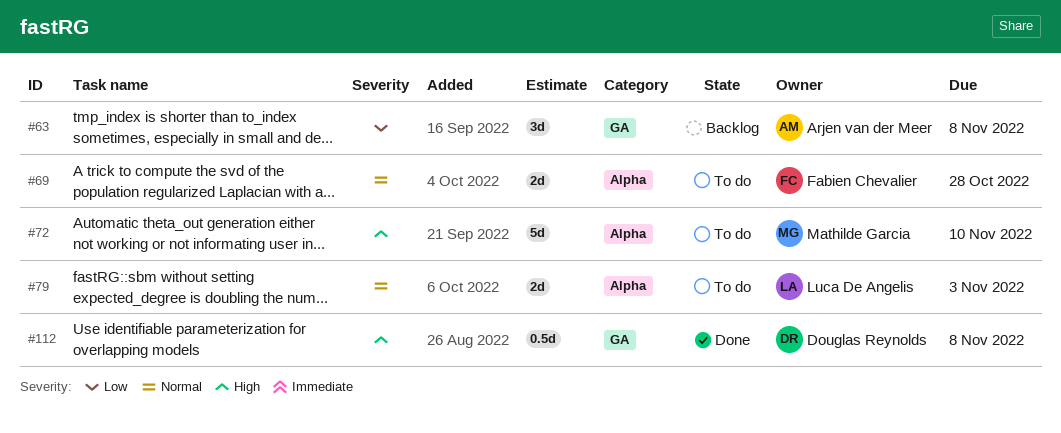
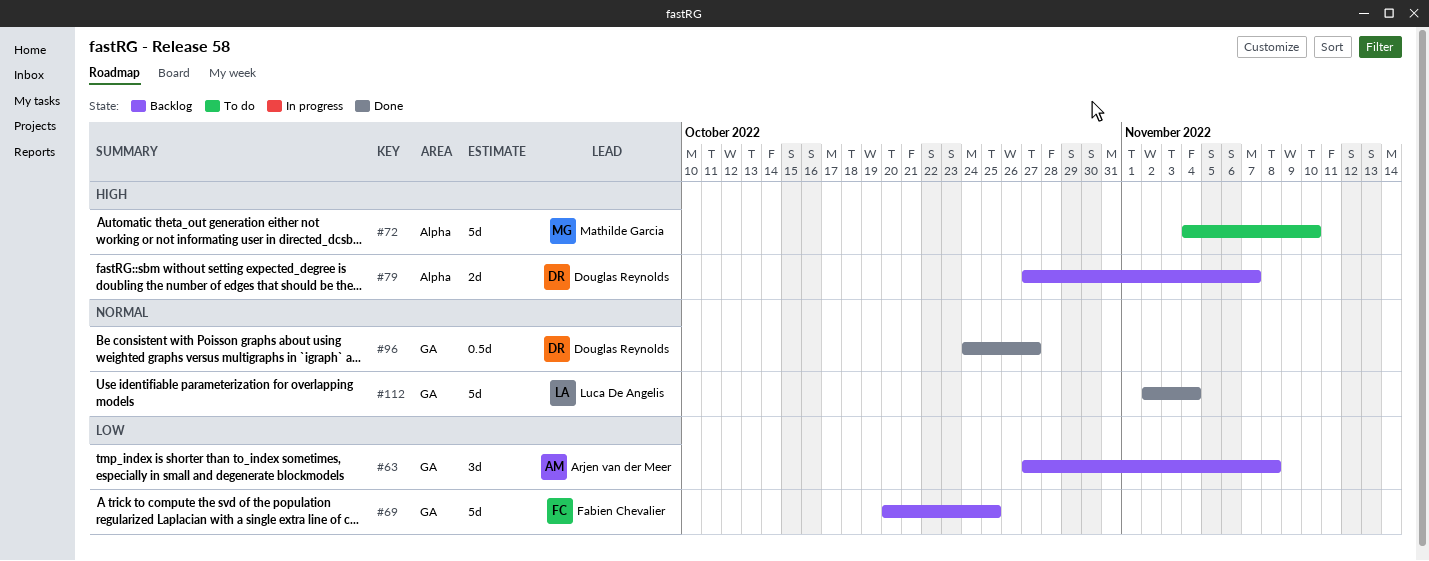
#69, status: To do -> Backlog
#69, priority: Normal -> Low
#69, label: Alpha -> GA
#69, estimate: 2d -> 5d
#69, due: Oct 28 -> Oct 25
#79, status: To do -> Backlog
#79, owner: Luca De Angelis -> Douglas Reynolds
#79, priority: Normal -> High
#79, due: Nov 3 -> Nov 7
#96: none -> present
#112, owner: Douglas Reynolds -> Luca De Angelis
#112, priority: High -> Normal
#112, estimate: 0.5d -> 5d
#112, due: Nov 8 -> Nov 4

